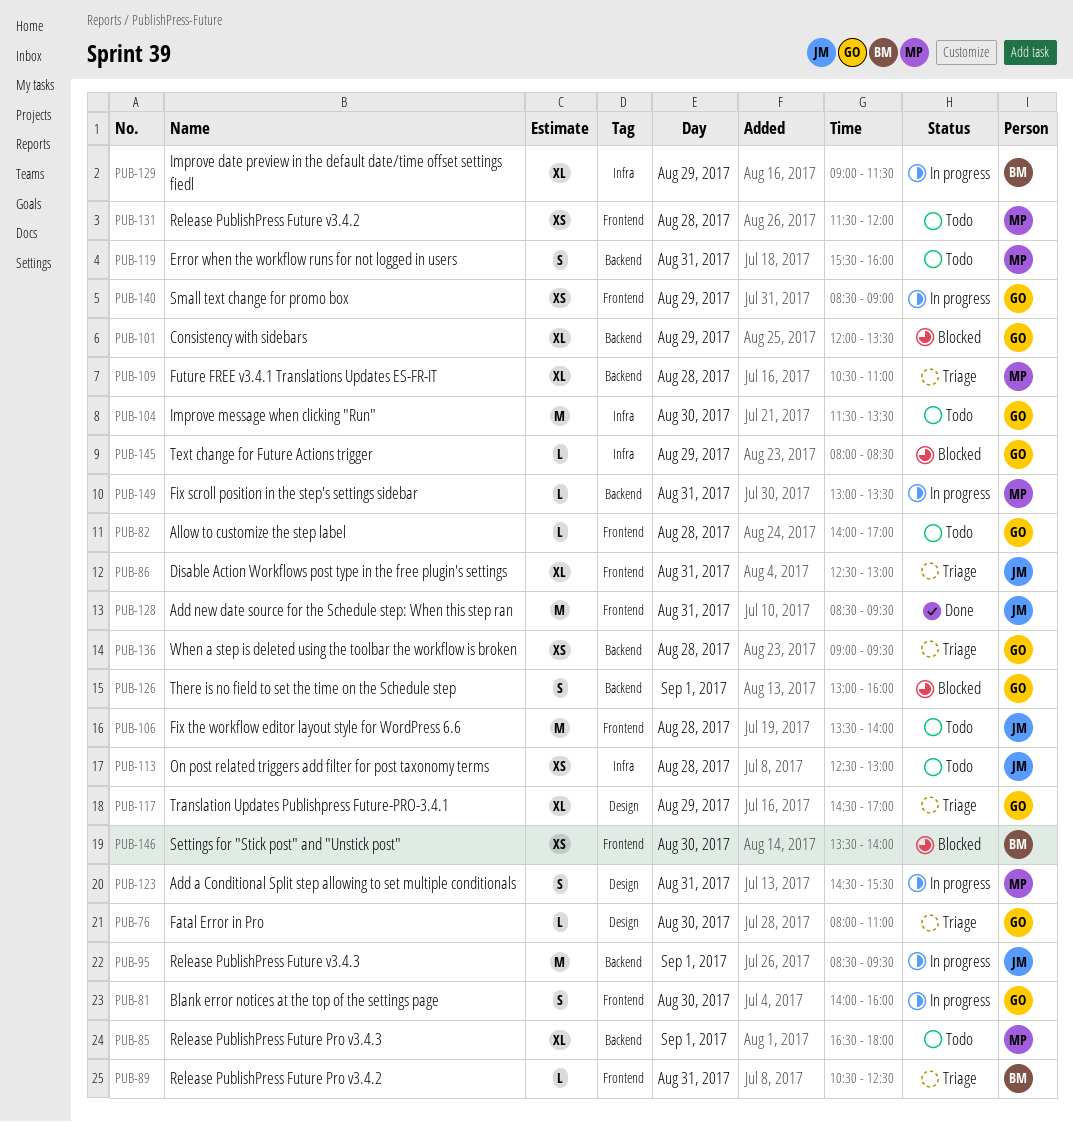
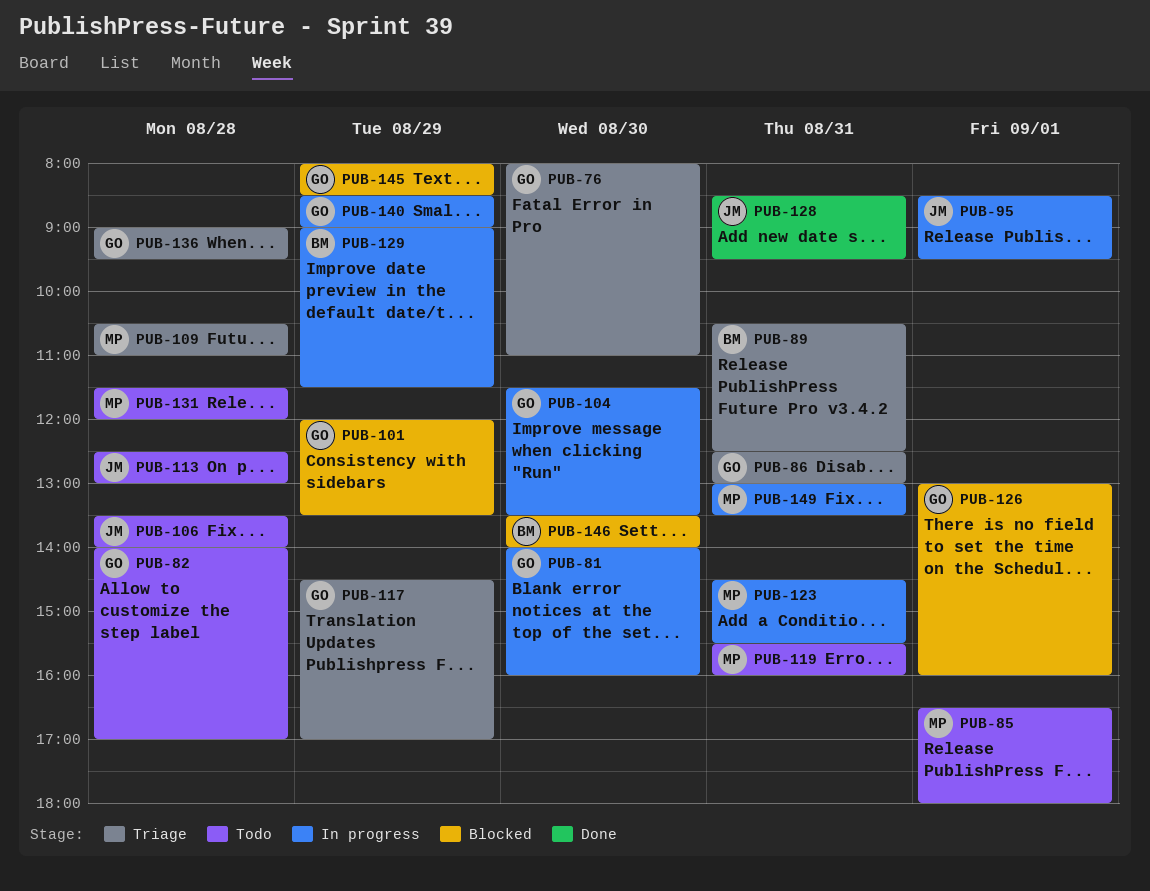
PUB-86, owner: JM -> GO
PUB-104, status: Todo -> In progress

